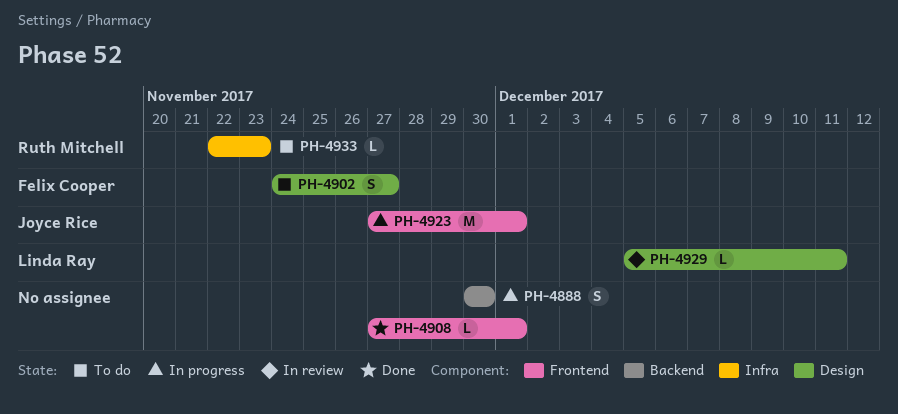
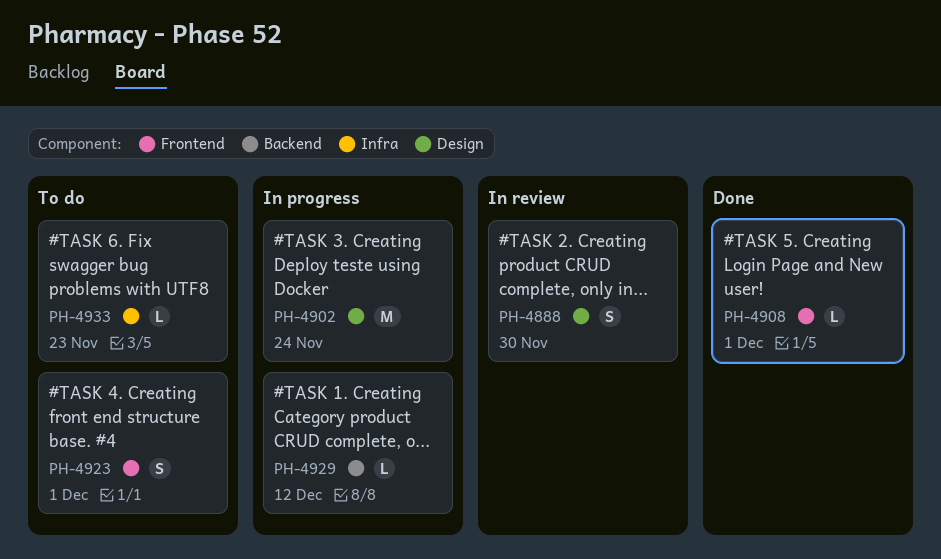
PH-4888, status: In progress -> In review
PH-4888, label: Backend -> Design
PH-4902, status: To do -> In progress
PH-4902, estimate: S -> M
PH-4902, due: Nov 27 -> Nov 24
PH-4923, status: In progress -> To do
PH-4923, estimate: M -> S
PH-4929, status: In review -> In progress
PH-4929, label: Design -> Backend
PH-4929, due: Dec 11 -> Dec 12

